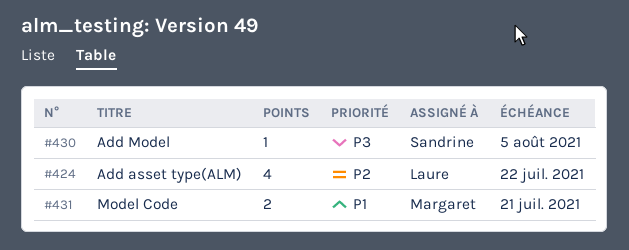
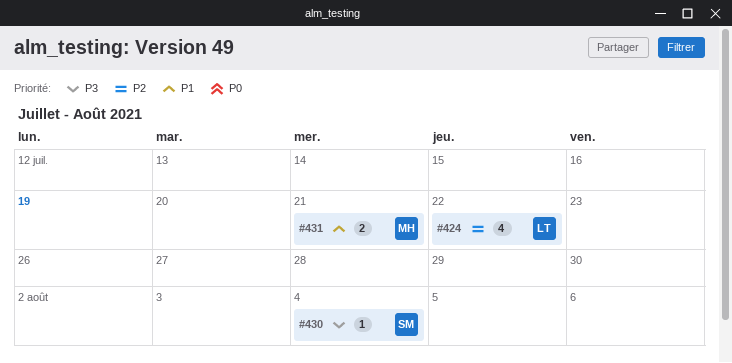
#430, due: Aug 5 -> Aug 4

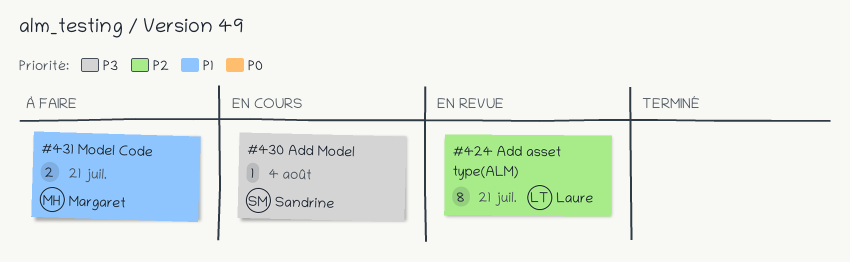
#424, estimate: 4 -> 8
#424, due: Jul 22 -> Jul 21

